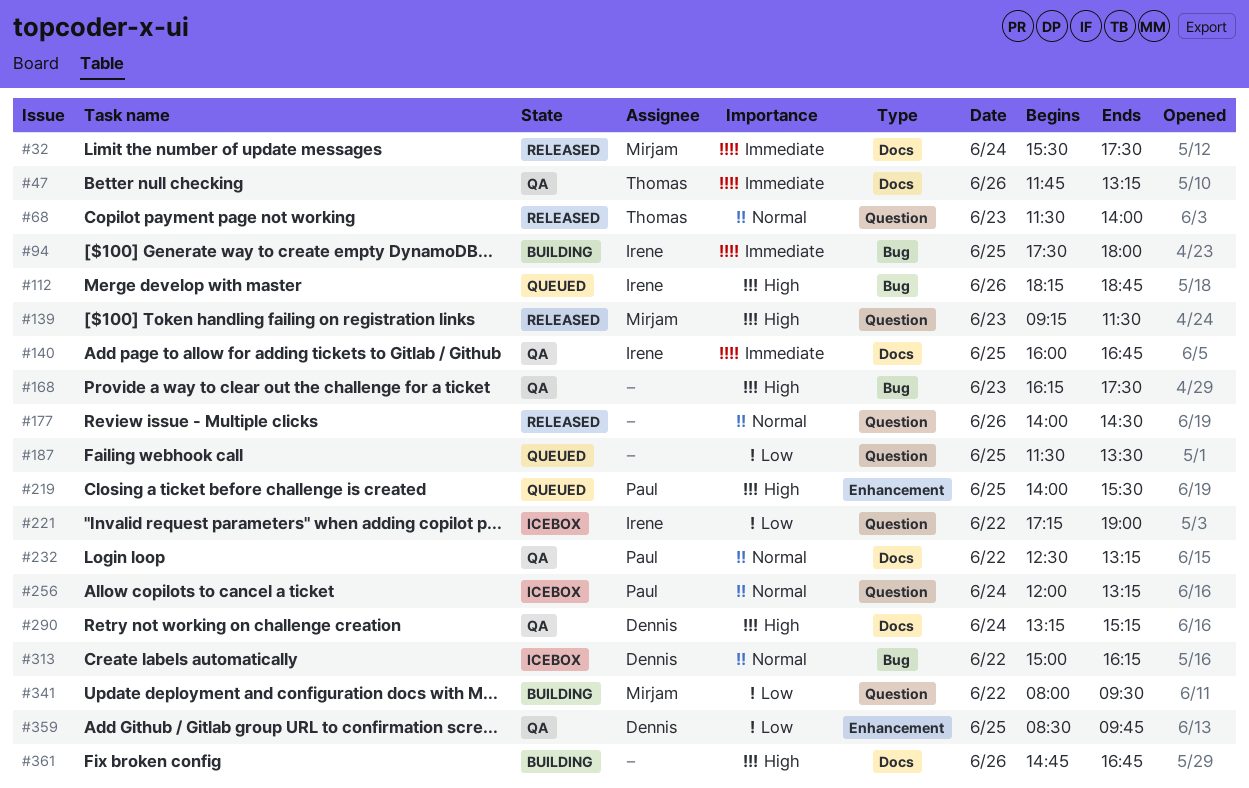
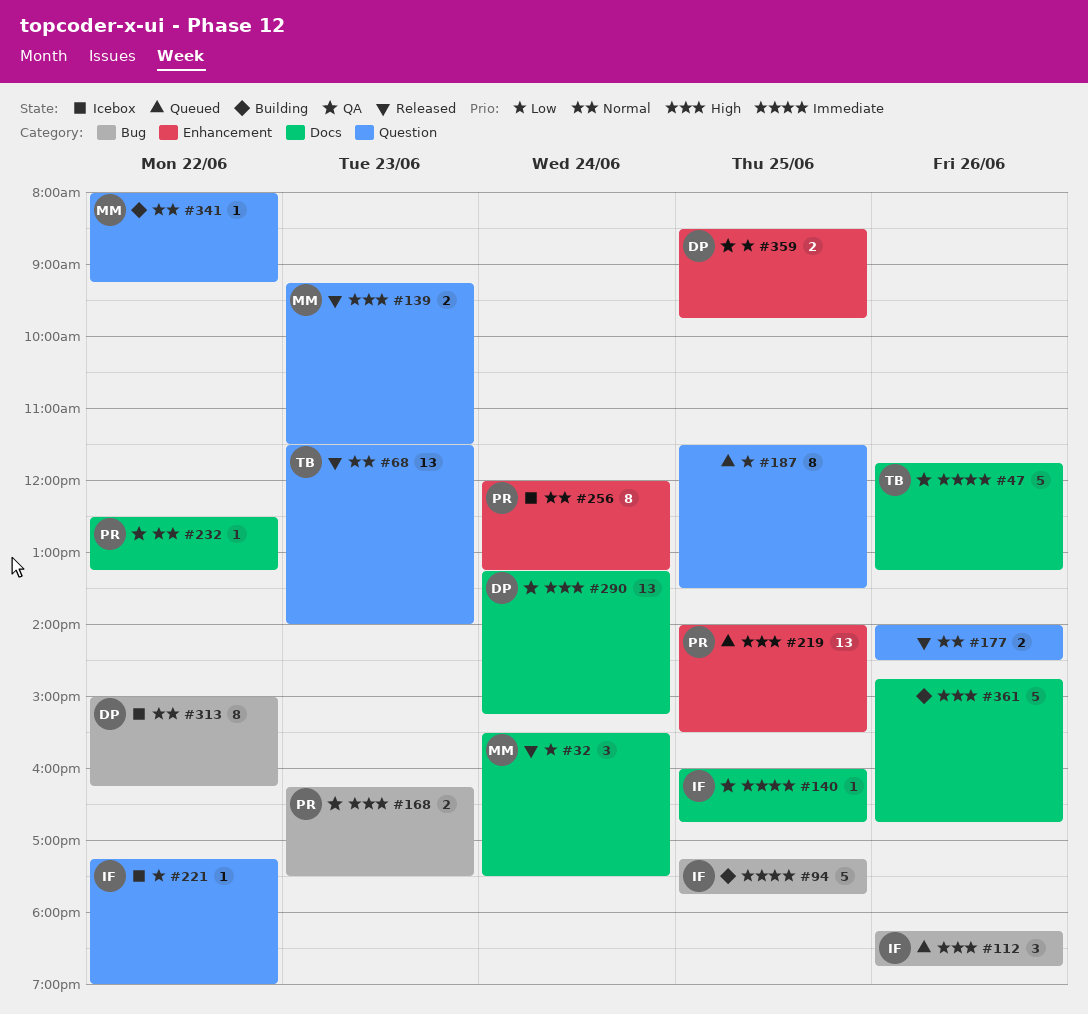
#32, priority: Immediate -> Low
#94, begins: 17:30 -> 17:15
#94, ends: 18:00 -> 17:45
#168, owner: none -> Paul
#256, label: Question -> Enhancement
#341, priority: Low -> Normal
#341, ends: 09:30 -> 09:15

